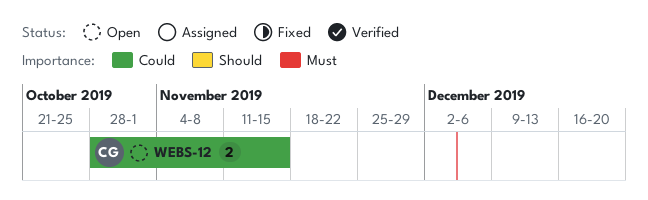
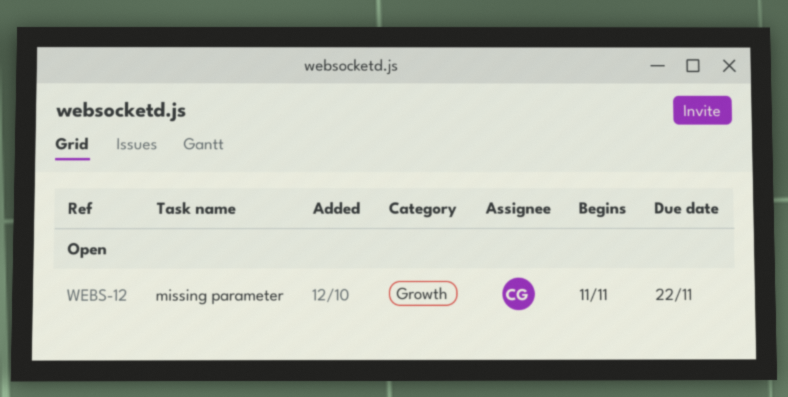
WEBS-12, start: Oct 28 -> Nov 11
WEBS-12, due: Nov 15 -> Nov 22

